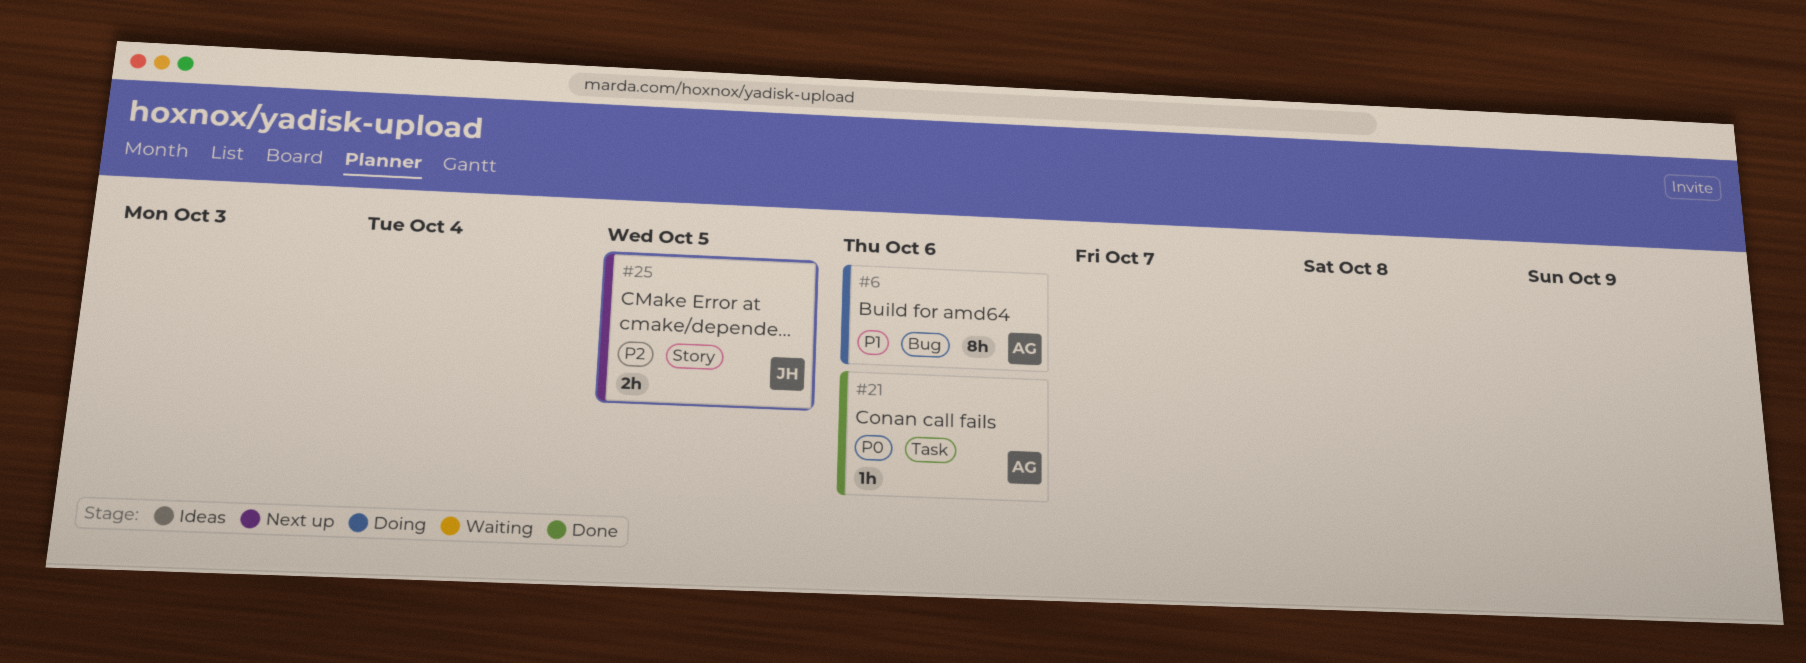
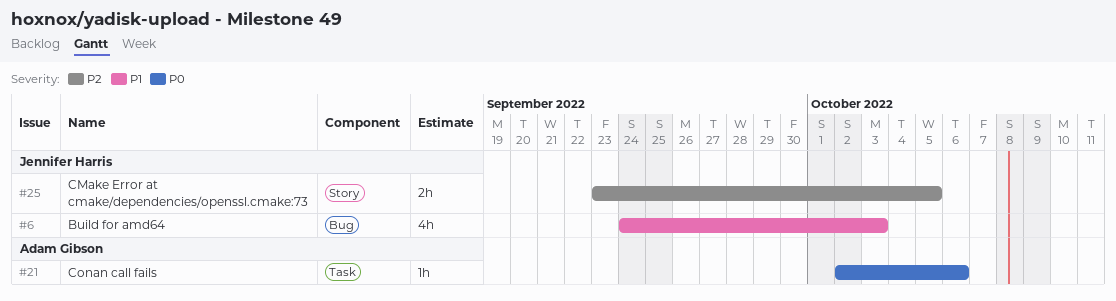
#6, owner: Adam Gibson -> Jennifer Harris
#6, estimate: 8h -> 4h
#6, due: Oct 6 -> Oct 3

